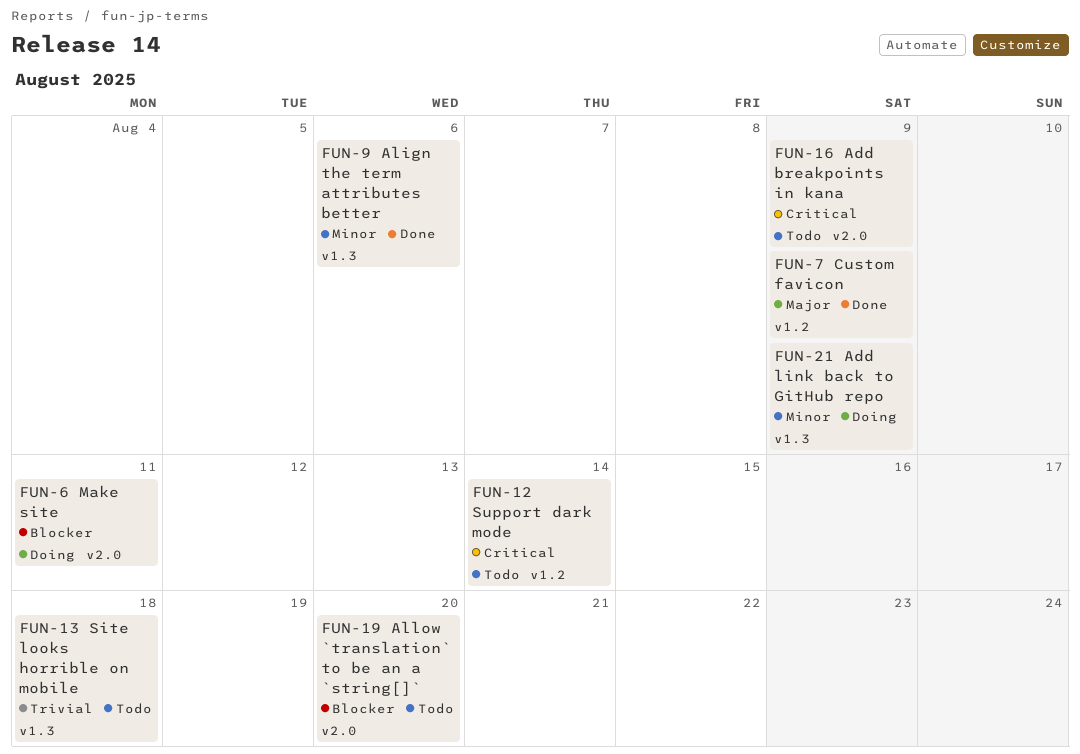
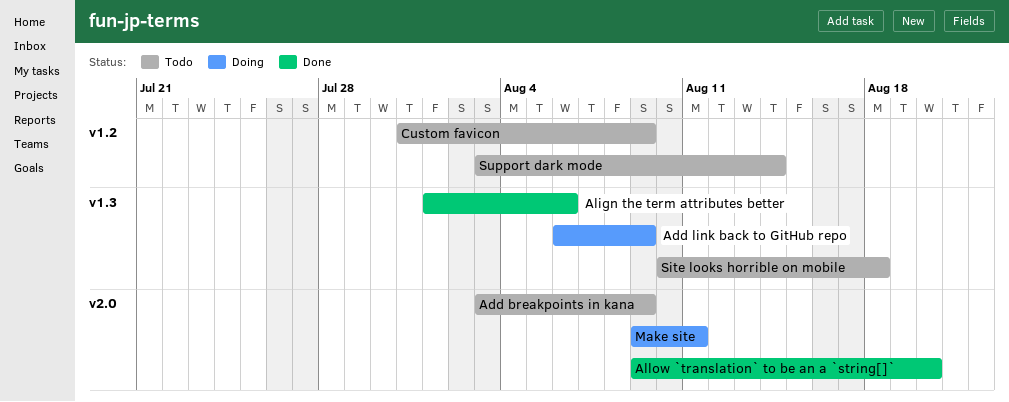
Allow `translation` to be an a `string[]`, status: Todo -> Done
Custom favicon, status: Done -> Todo

